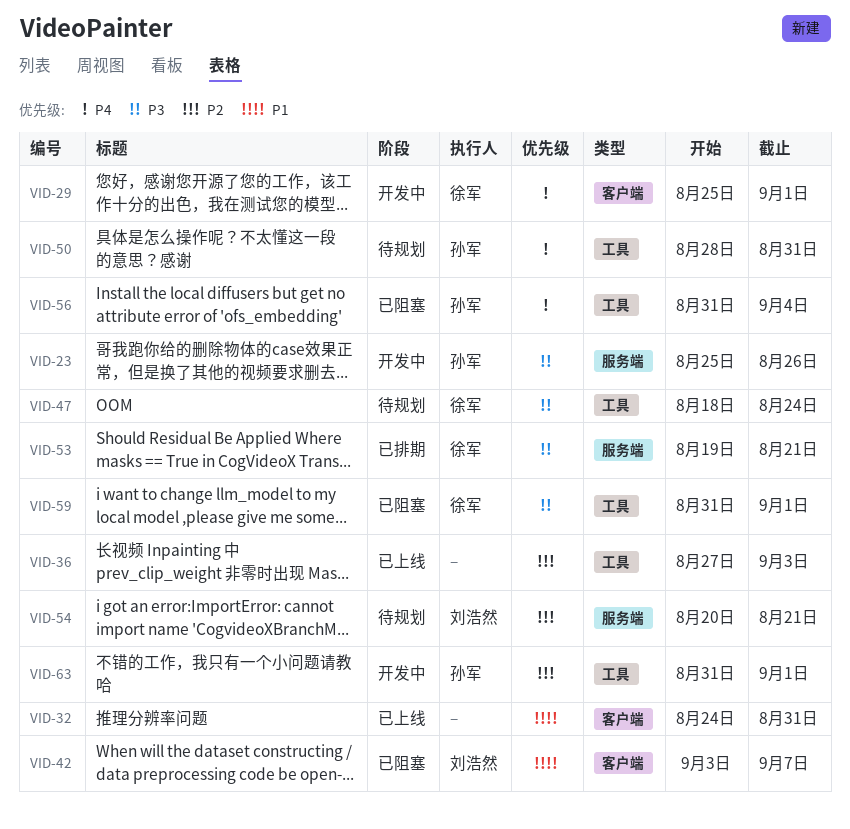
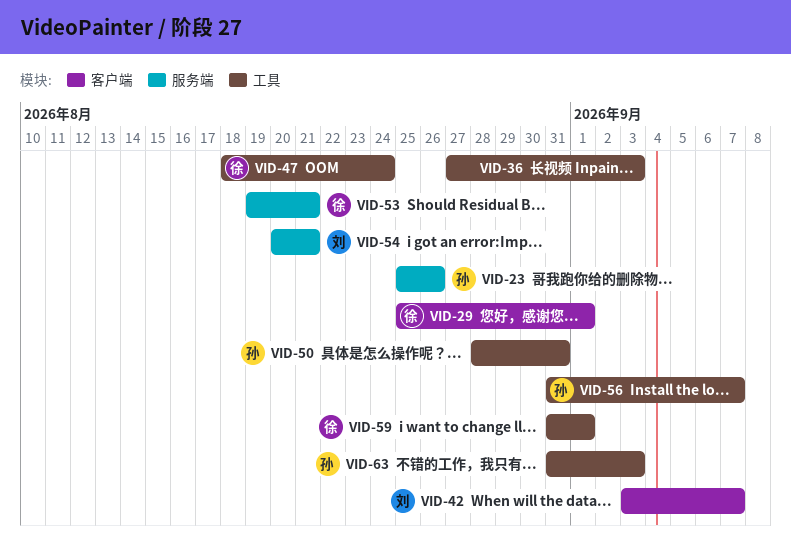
VID-32: present -> none
VID-56, due: Sep 4 -> Sep 7
VID-63, due: Sep 1 -> Sep 3

